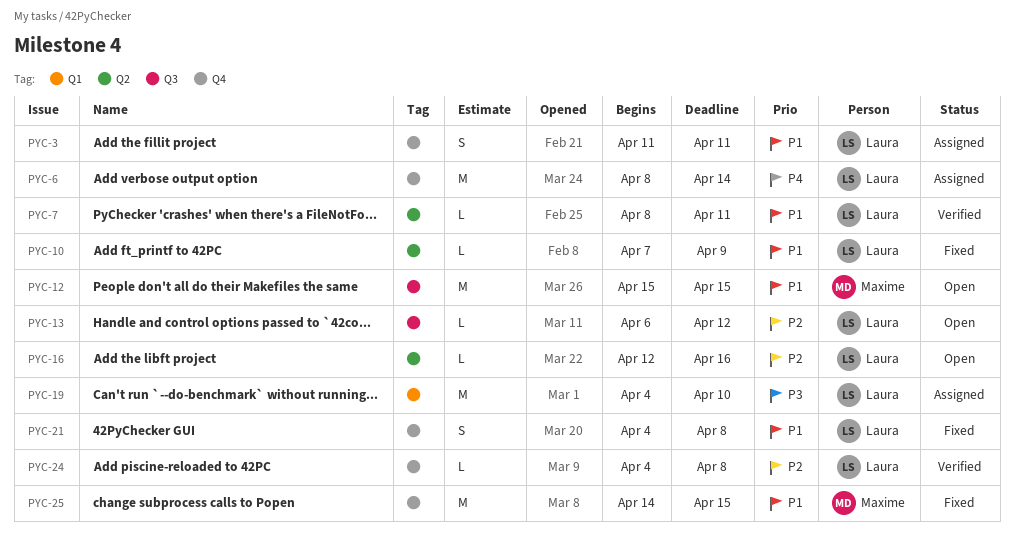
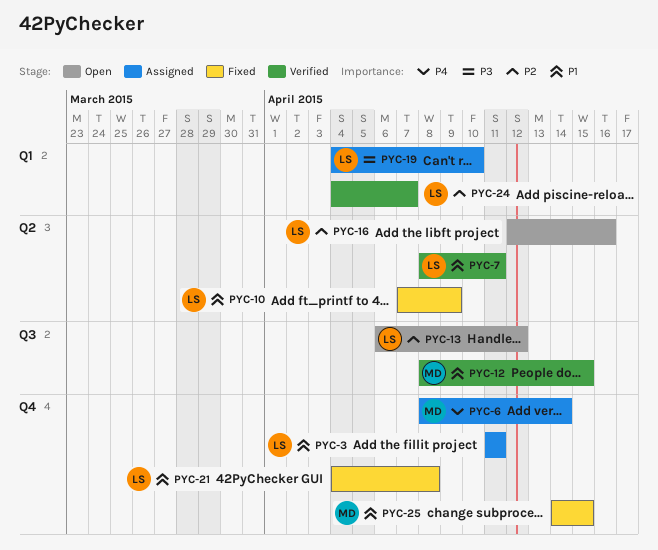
PYC-6, owner: Laura -> Maxime
PYC-12, status: Open -> Verified
PYC-12, start: Apr 15 -> Apr 8
PYC-24, label: Q4 -> Q1
PYC-24, due: Apr 8 -> Apr 7

